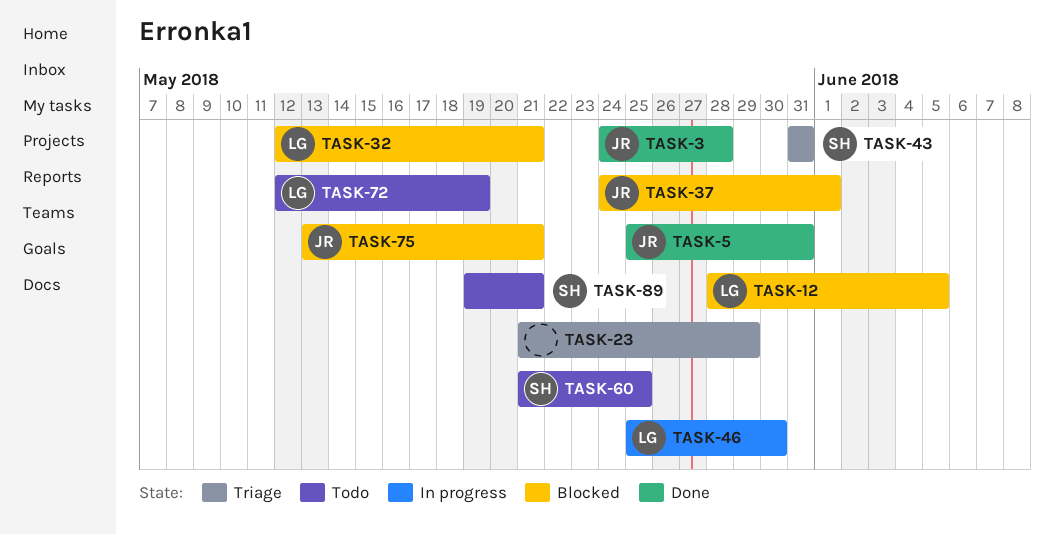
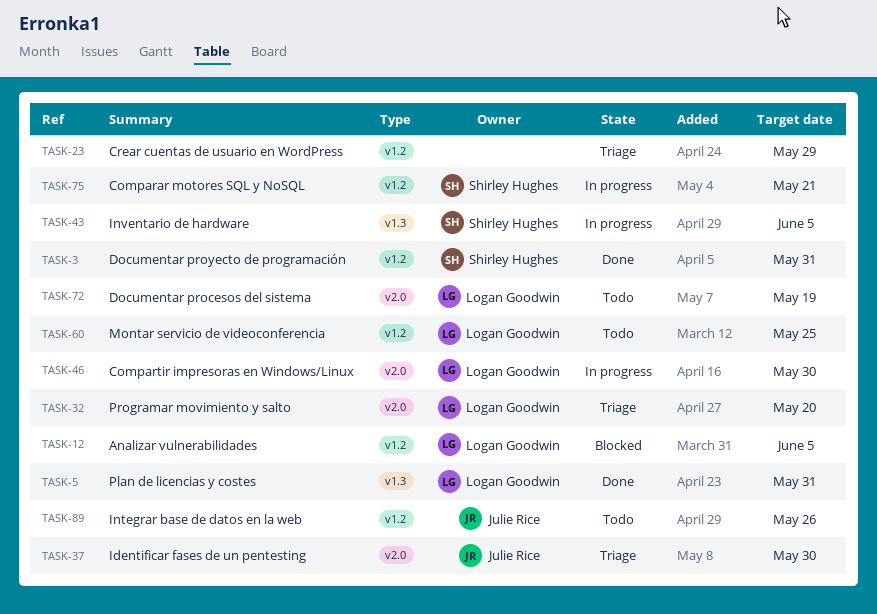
TASK-3, owner: Julie Rice -> Shirley Hughes
TASK-3, due: May 28 -> May 31
TASK-5, owner: Julie Rice -> Logan Goodwin
TASK-32, status: Blocked -> Triage
TASK-32, due: May 21 -> May 20
TASK-37, status: Blocked -> Triage
TASK-37, due: Jun 1 -> May 30
TASK-43, status: Triage -> In progress
TASK-43, due: May 31 -> Jun 5
TASK-60, owner: Shirley Hughes -> Logan Goodwin
TASK-75, status: Blocked -> In progress
TASK-75, owner: Julie Rice -> Shirley Hughes
TASK-89, owner: Shirley Hughes -> Julie Rice
TASK-89, due: May 21 -> May 26

